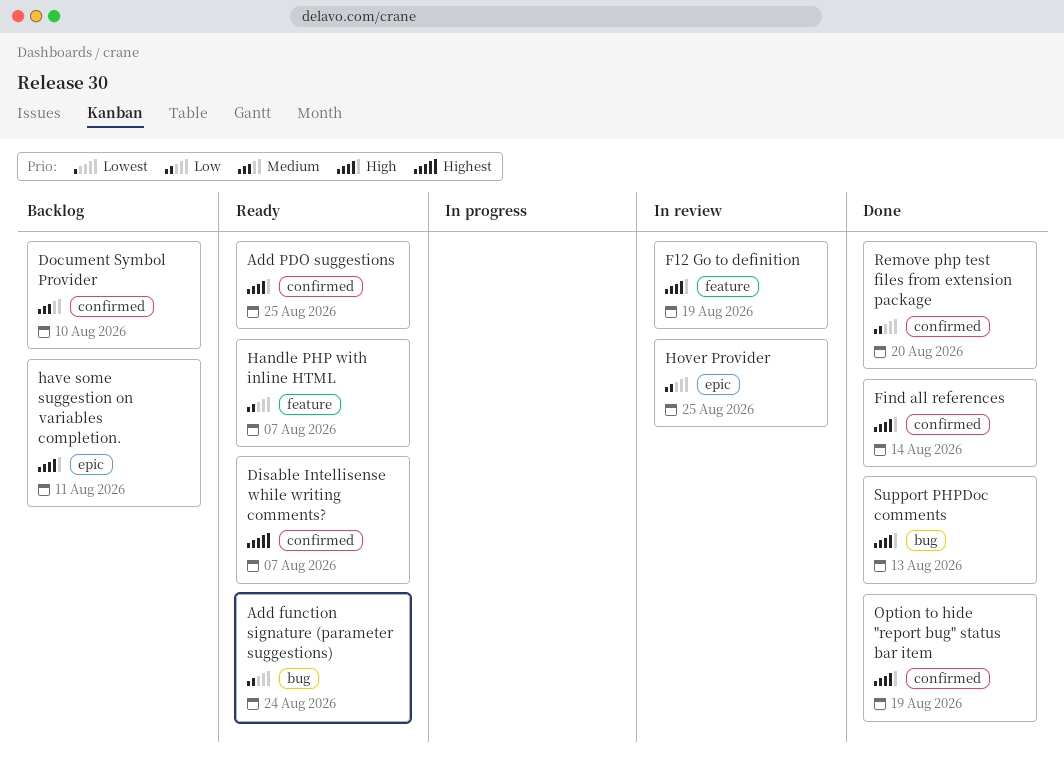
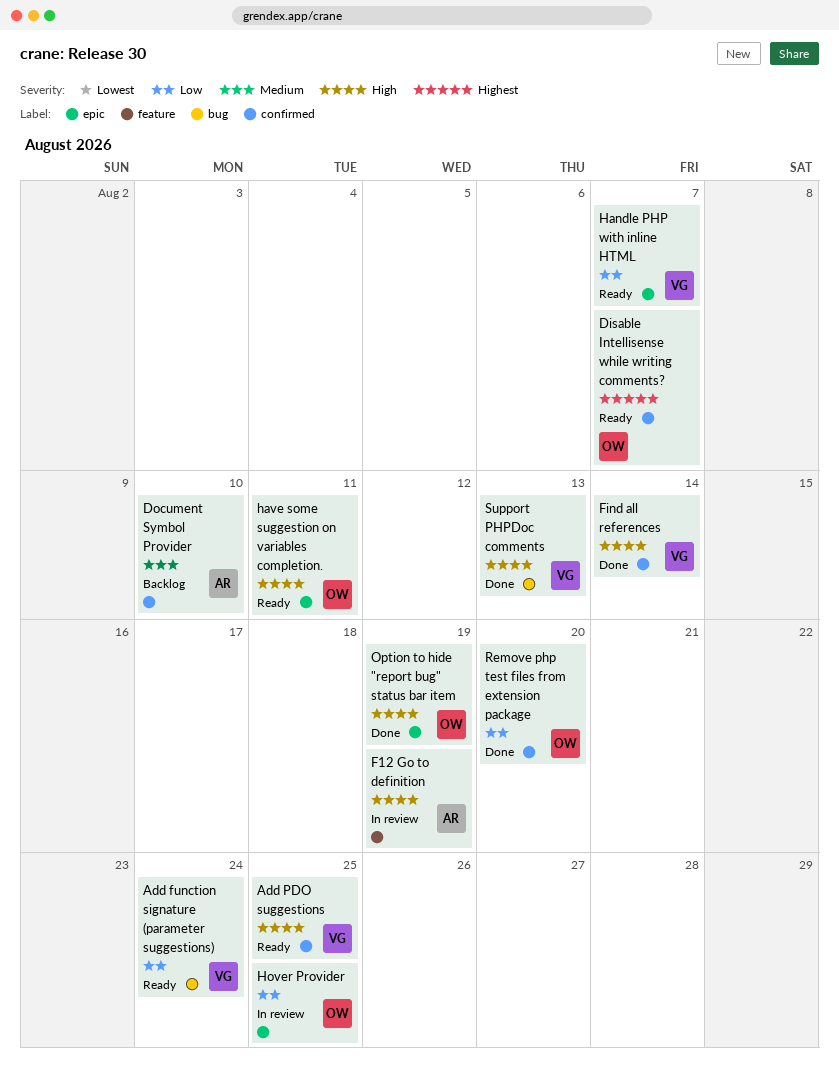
Handle PHP with inline HTML, label: feature -> epic
have some suggestion on variables completion., status: Backlog -> Ready
Option to hide "report bug" status bar item, label: confirmed -> epic

